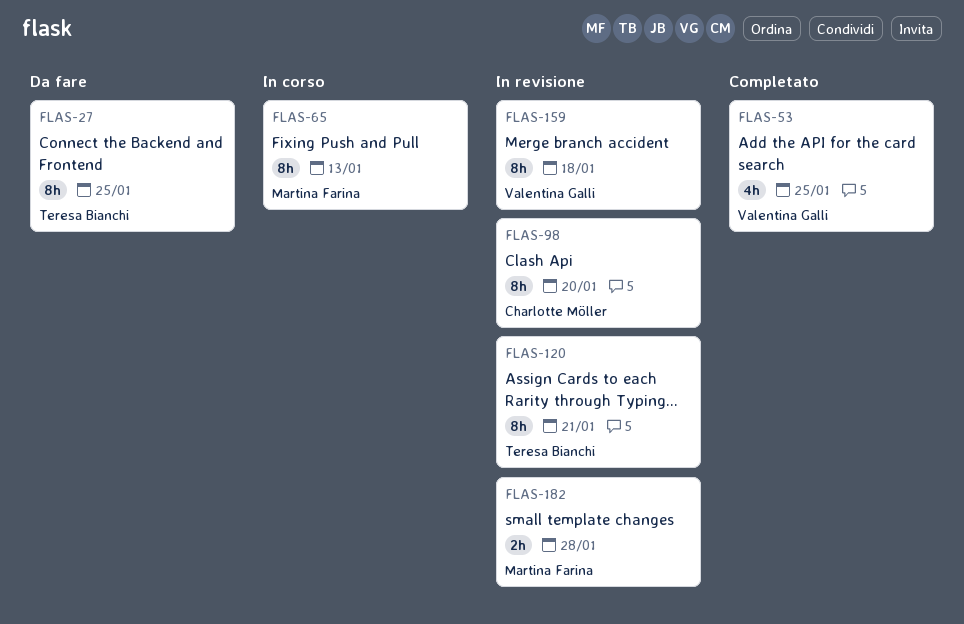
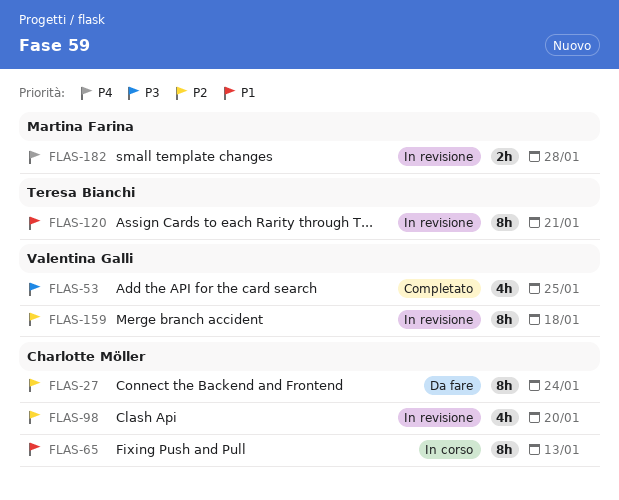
FLAS-27, owner: Teresa Bianchi -> Charlotte Möller
FLAS-27, due: Jan 25 -> Jan 24
FLAS-65, owner: Martina Farina -> Charlotte Möller
FLAS-98, estimate: 8h -> 4h

